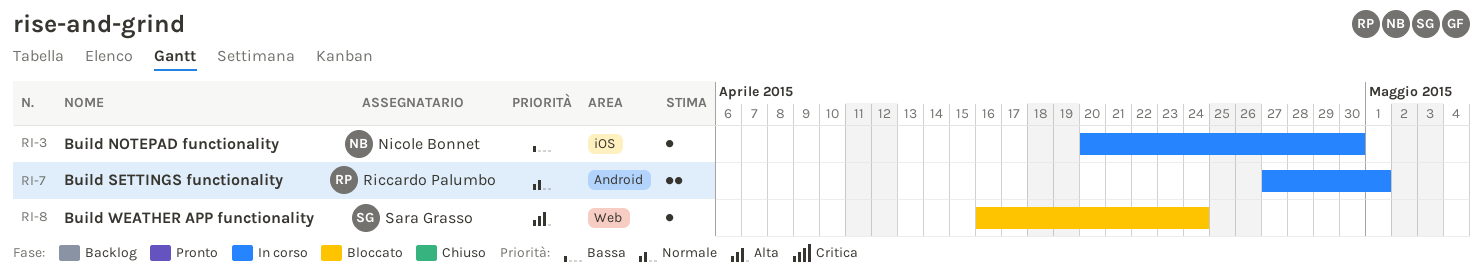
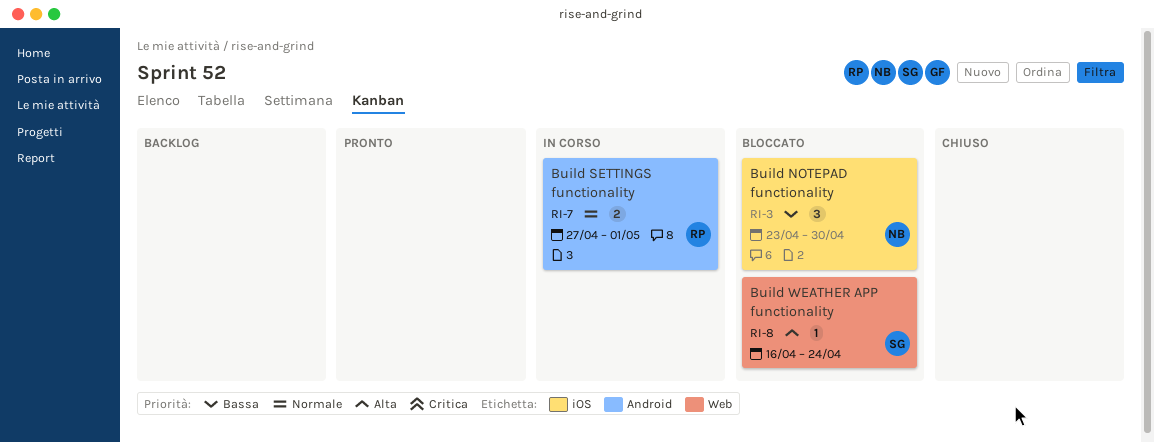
RI-3, status: In corso -> Bloccato
RI-3, estimate: 1 -> 3
RI-3, start: Apr 20 -> Apr 23

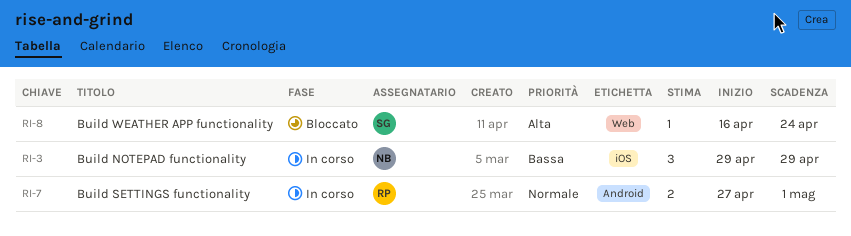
RI-3, status: Bloccato -> In corso
RI-3, start: Apr 23 -> Apr 29
RI-3, due: Apr 30 -> Apr 29

